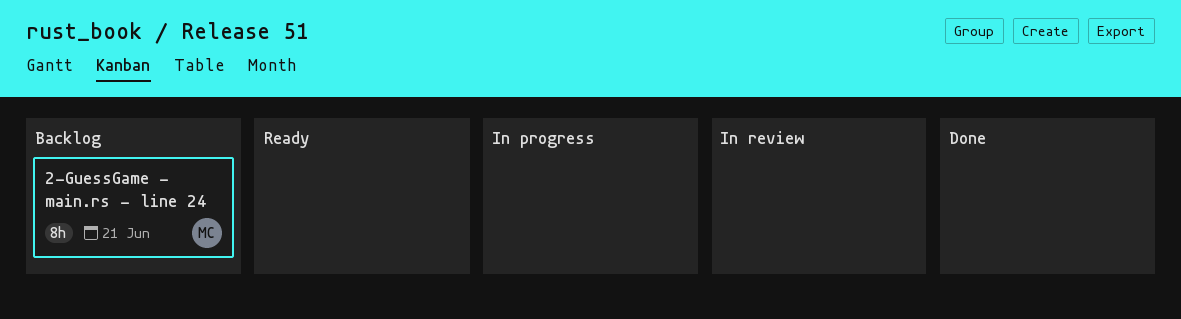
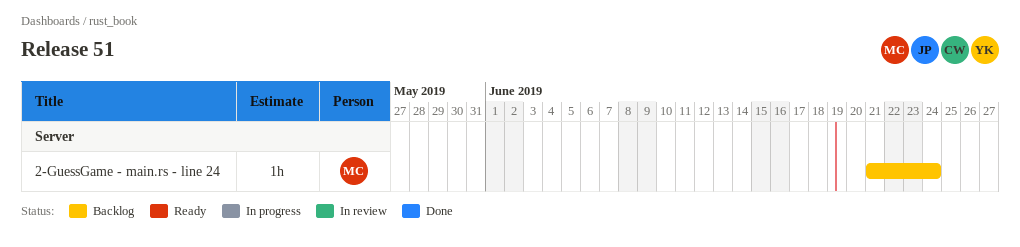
2-GuessGame - main.rs - line 24, estimate: 8h -> 1h
2-GuessGame - main.rs - line 24, due: Jun 21 -> Jun 24

